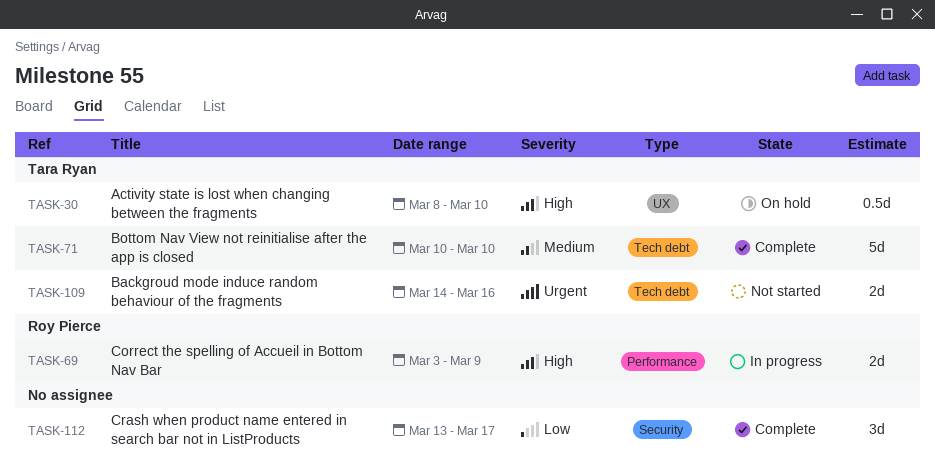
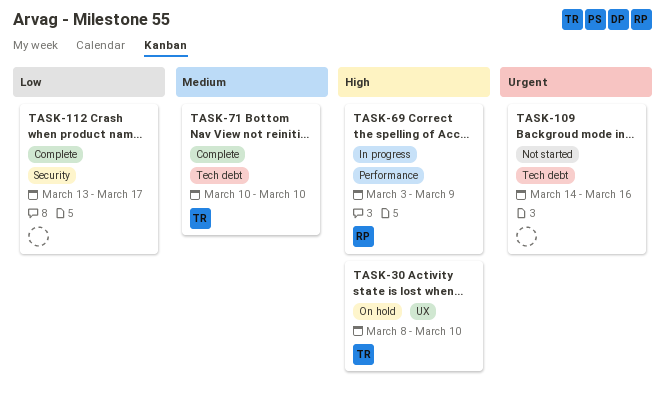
TASK-109, owner: Tara Ryan -> none

